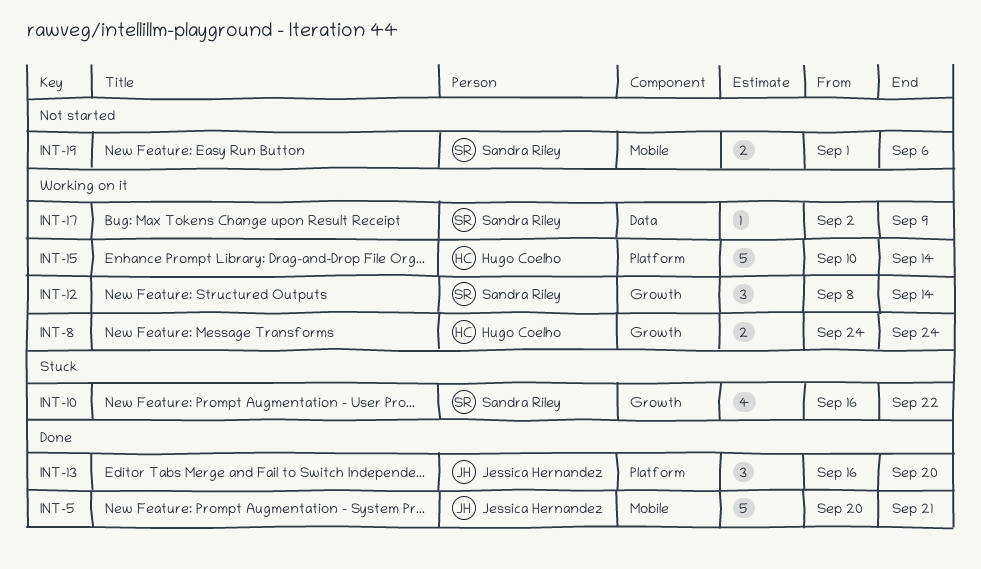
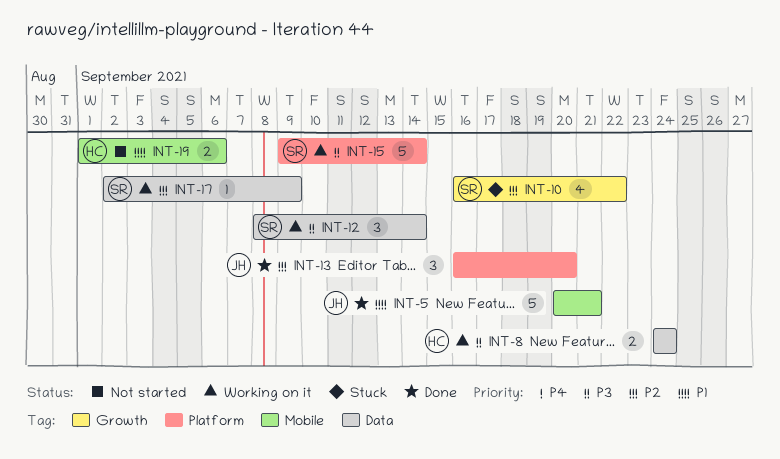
INT-8, label: Growth -> Data
INT-12, label: Growth -> Data
INT-15, owner: Hugo Coelho -> Sandra Riley
INT-15, start: Sep 10 -> Sep 9
INT-19, owner: Sandra Riley -> Hugo Coelho

